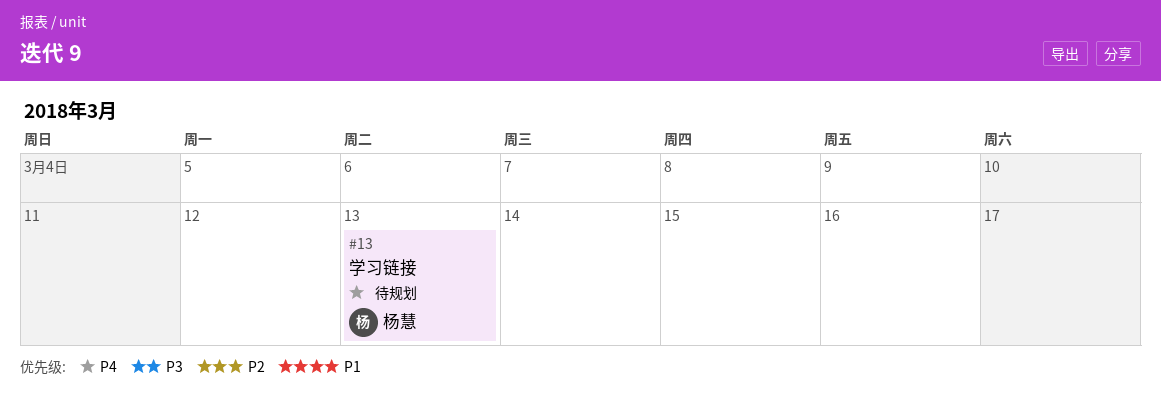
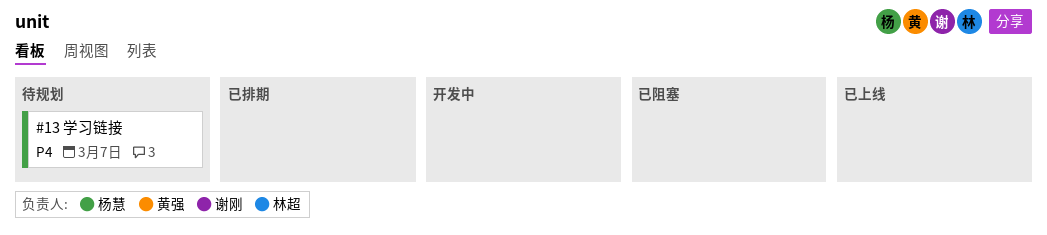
#13, due: Mar 13 -> Mar 7

